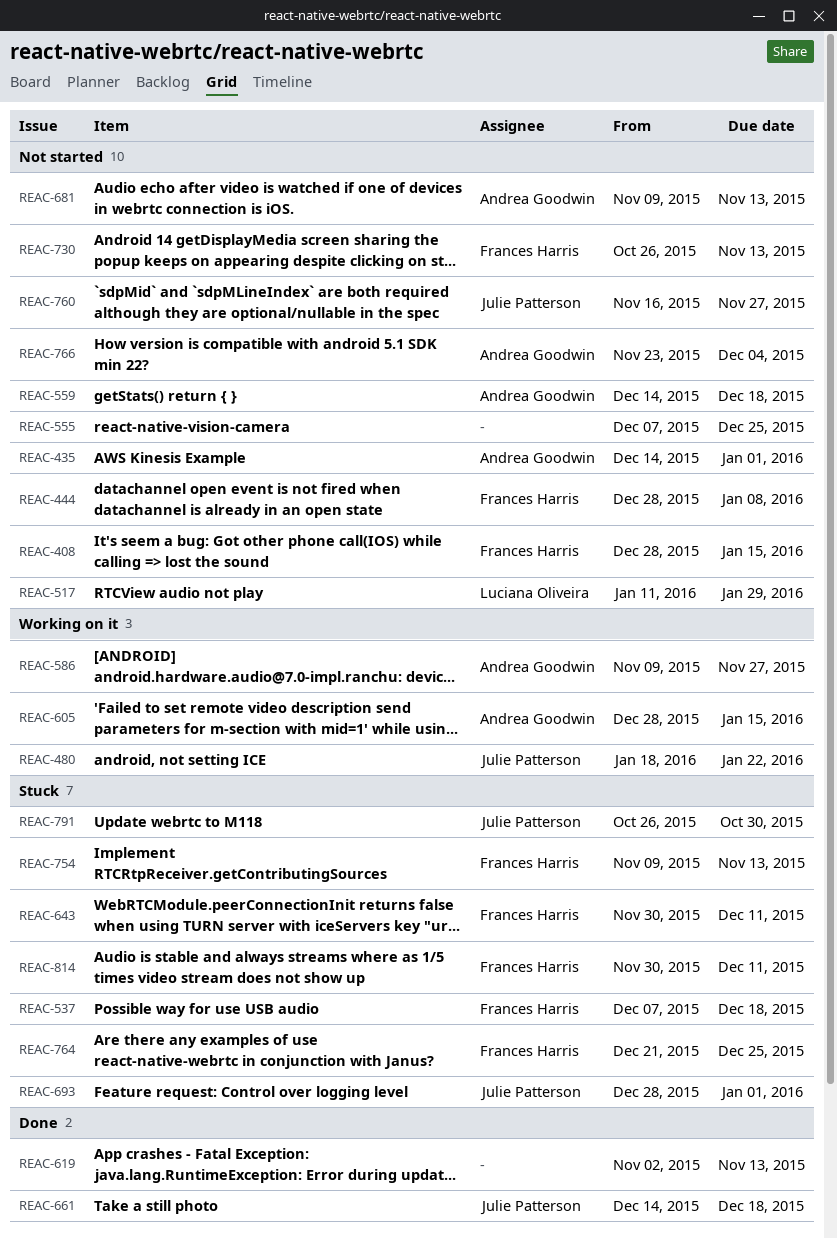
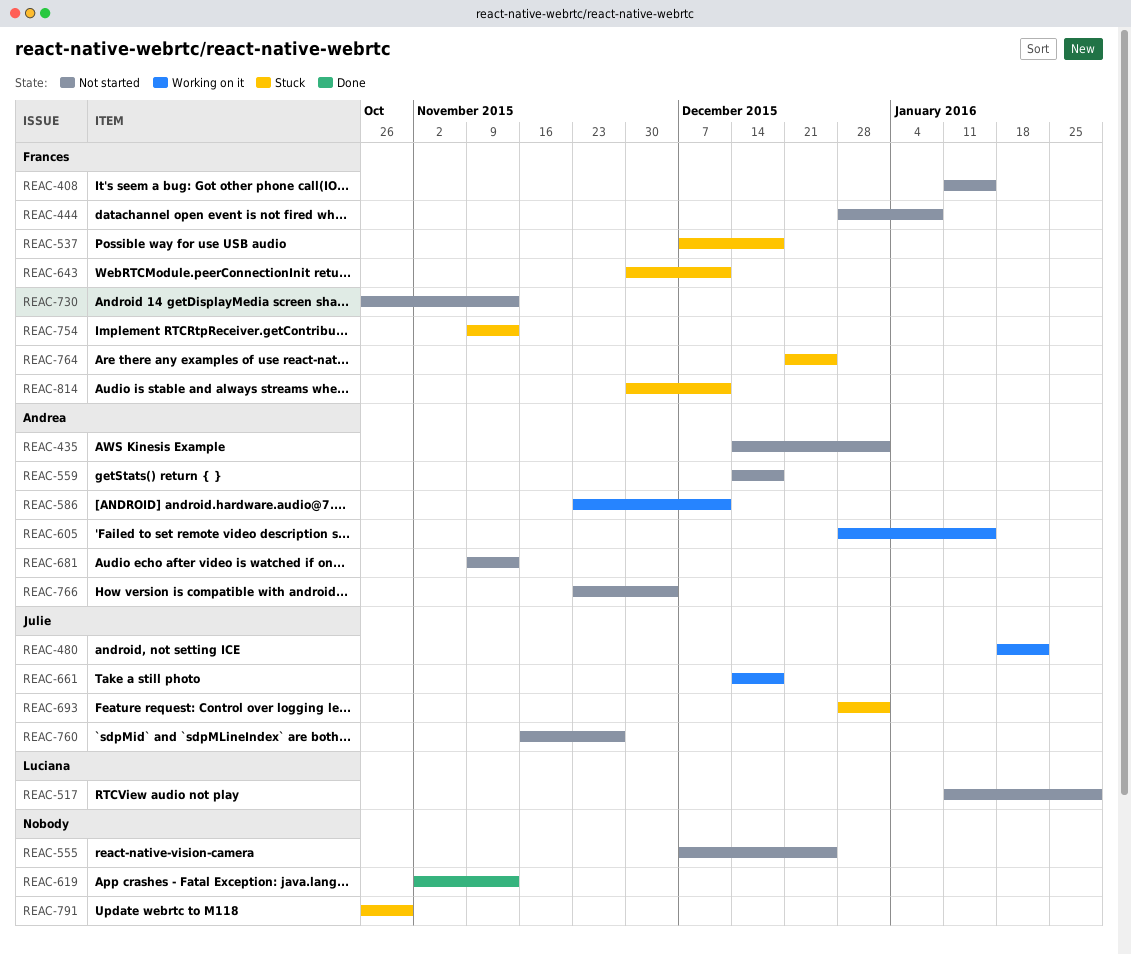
REAC-408, start: Dec 28 -> Jan 11
REAC-586, start: Nov 9 -> Nov 23
REAC-586, due: Nov 27 -> Dec 11
REAC-661, status: Done -> Working on it
REAC-791, owner: Julie Patterson -> none

